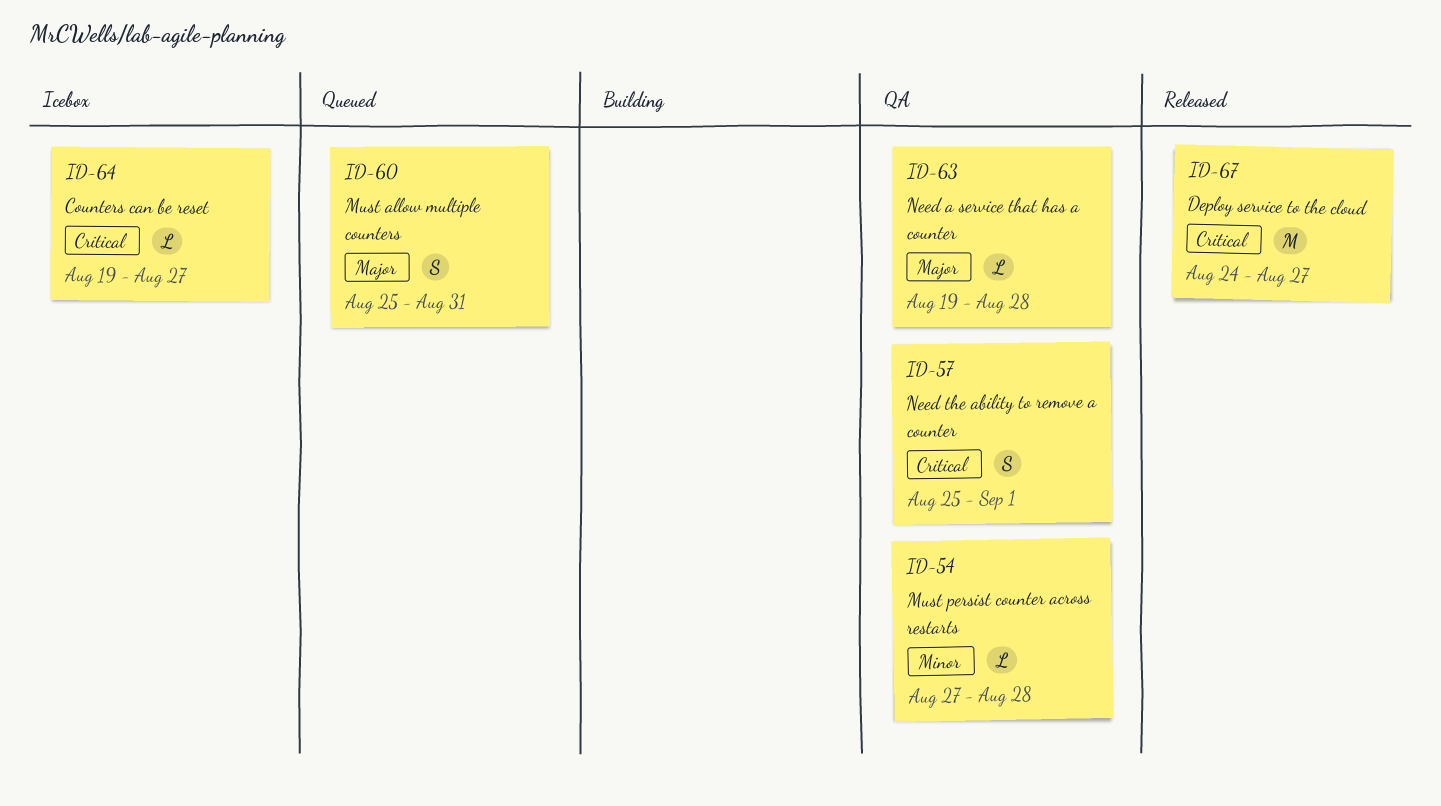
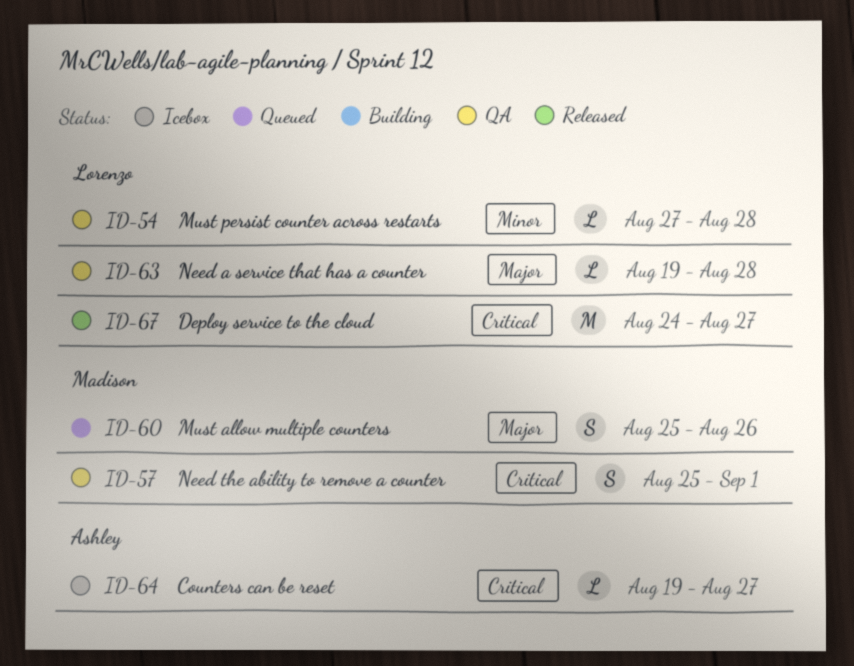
ID-60, due: Aug 31 -> Aug 26

